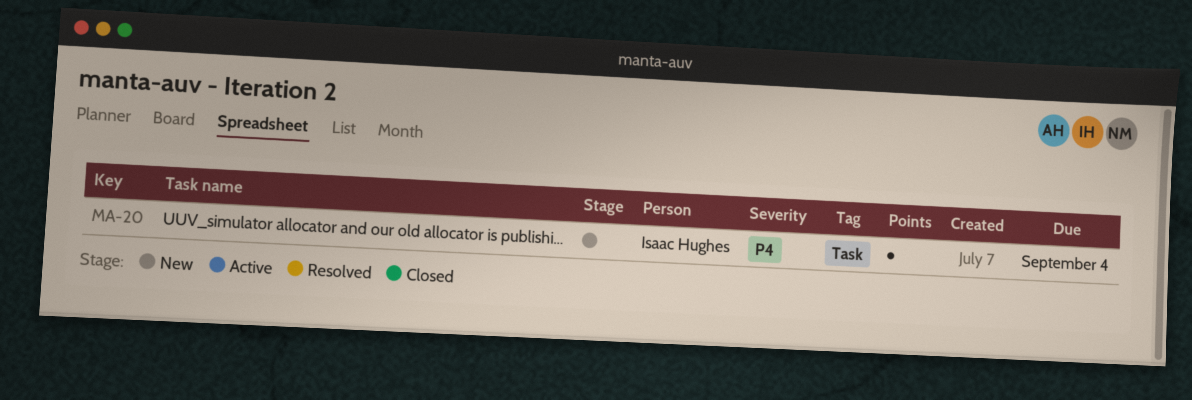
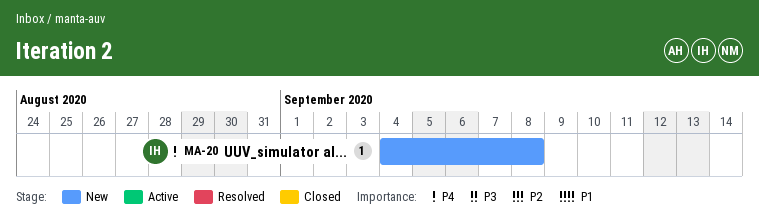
MA-20, due: Sep 4 -> Sep 8

